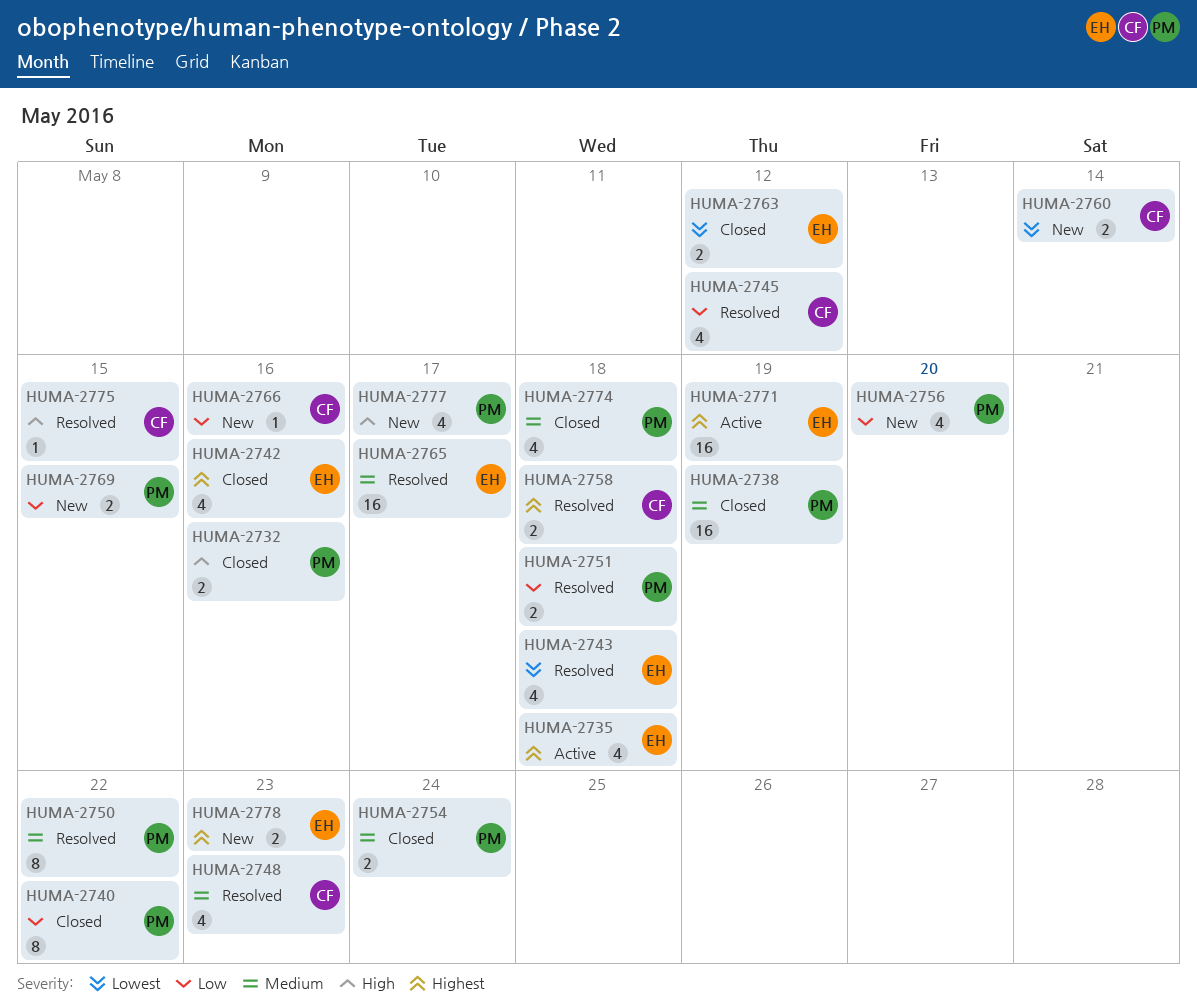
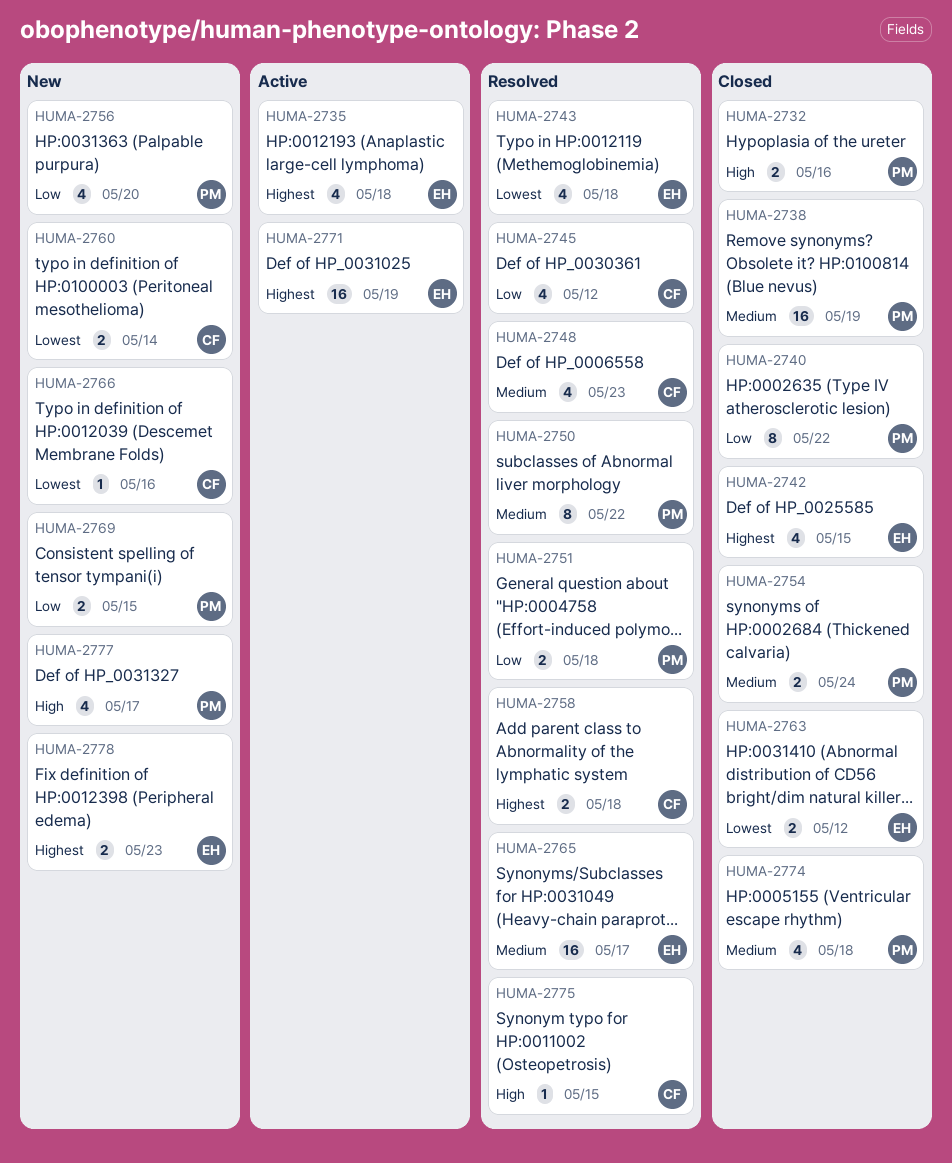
HUMA-2742, due: May 16 -> May 15
HUMA-2766, priority: Low -> Lowest

